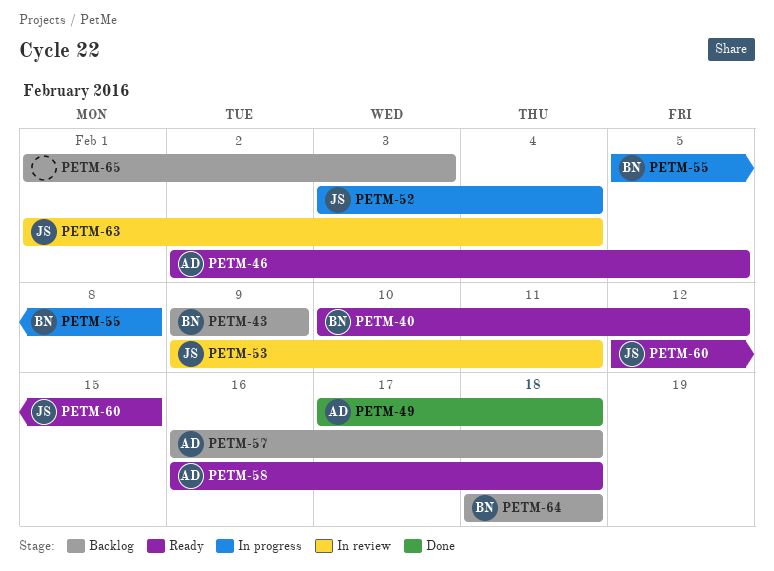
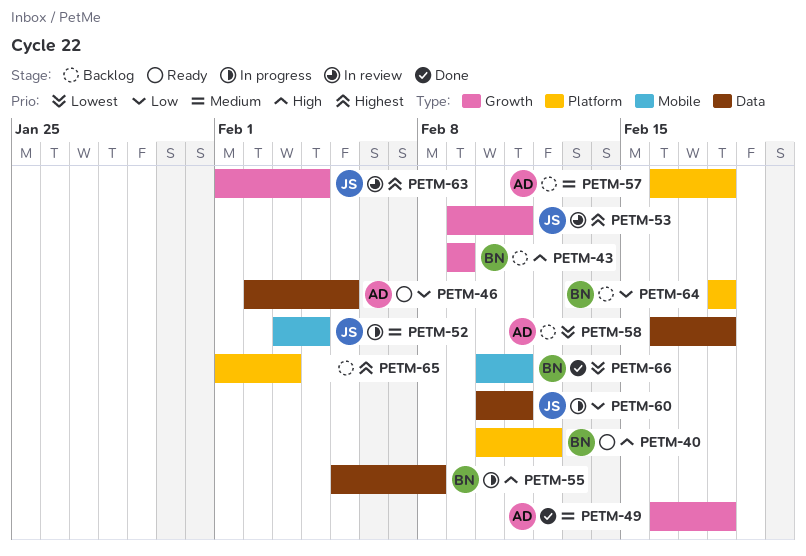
PETM-49, start: Feb 17 -> Feb 16
PETM-58, status: Ready -> Backlog
PETM-60, status: Ready -> In progress
PETM-60, start: Feb 12 -> Feb 10
PETM-60, due: Feb 15 -> Feb 11
PETM-66: none -> present

